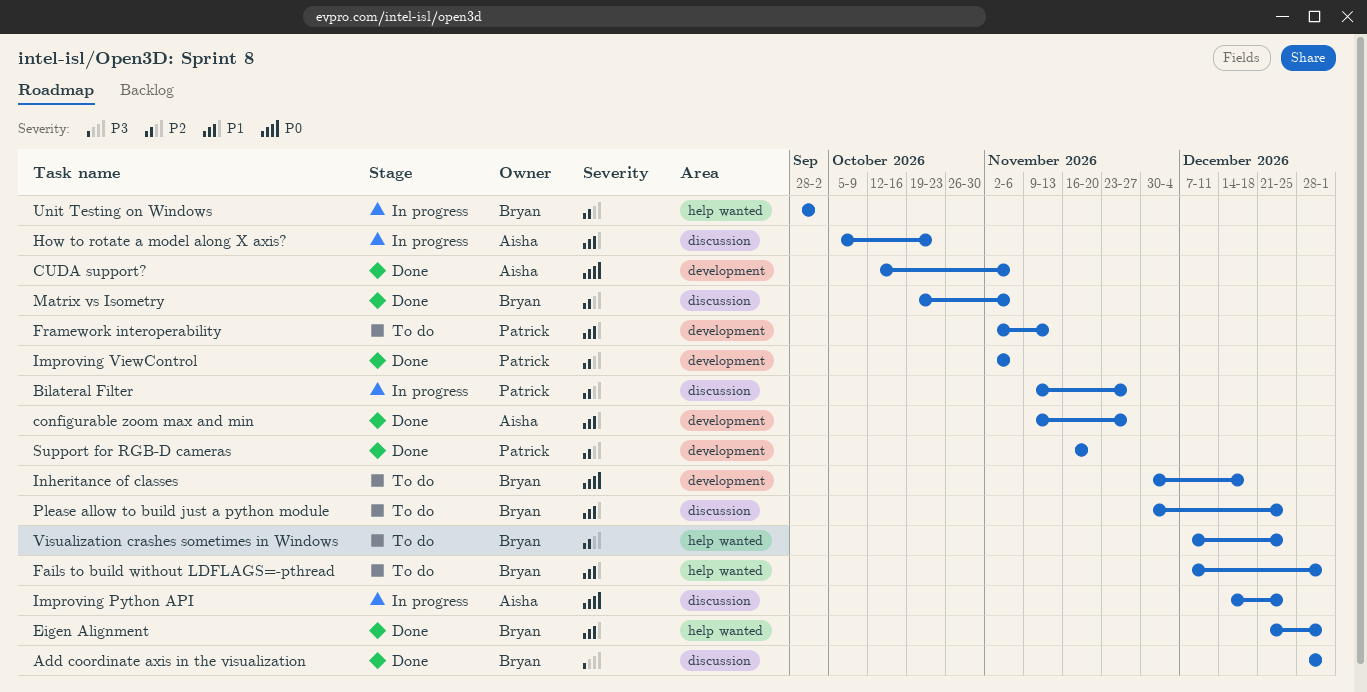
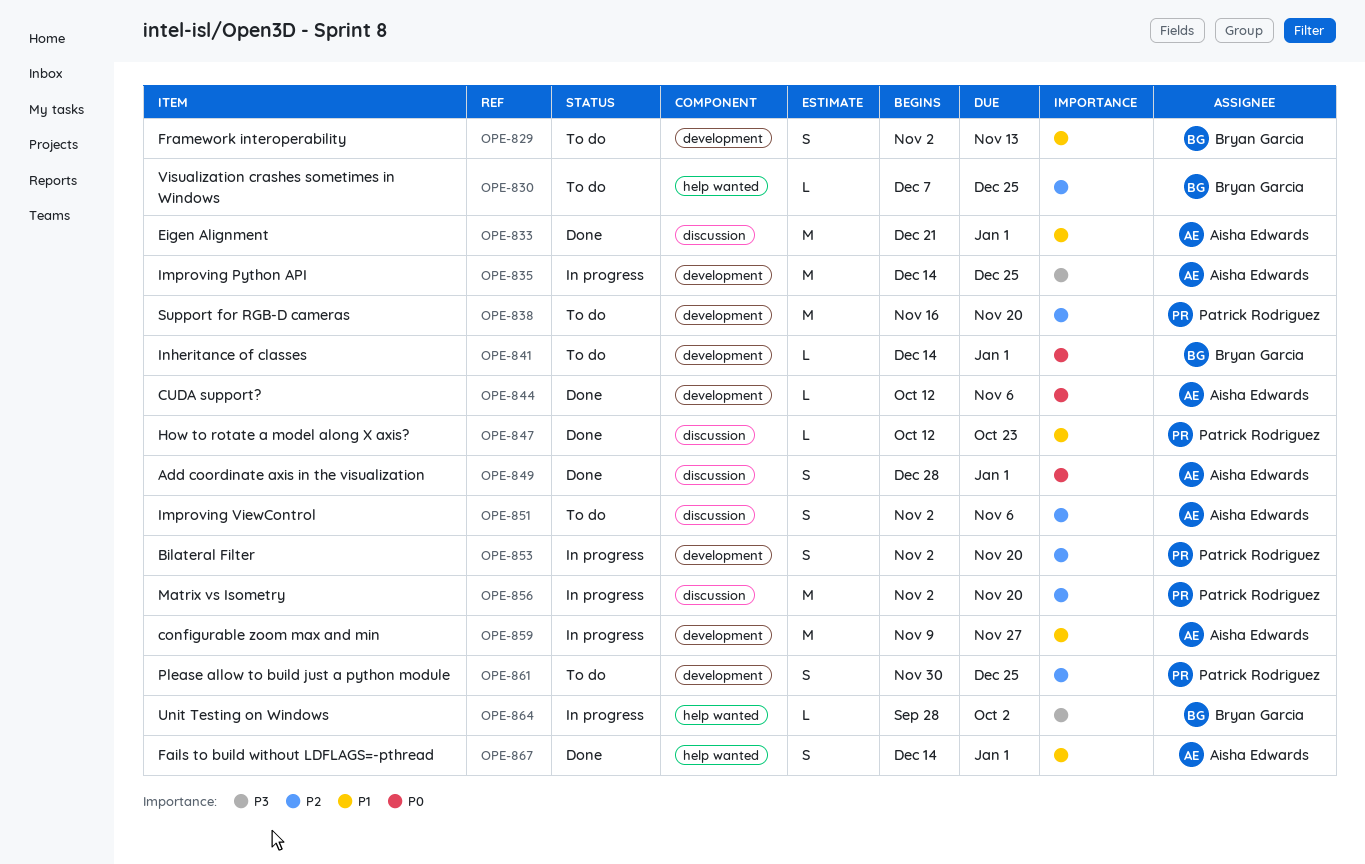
Add coordinate axis in the visualization, owner: Bryan Garcia -> Aisha Edwards
Add coordinate axis in the visualization, priority: P3 -> P0
Bilateral Filter, label: discussion -> development
Bilateral Filter, start: Nov 9 -> Nov 2
Bilateral Filter, due: Nov 27 -> Nov 20
configurable zoom max and min, status: Done -> In progress
Eigen Alignment, owner: Bryan Garcia -> Aisha Edwards
Eigen Alignment, label: help wanted -> discussion
Fails to build without LDFLAGS=-pthread, status: To do -> Done
Fails to build without LDFLAGS=-pthread, owner: Bryan Garcia -> Aisha Edwards
Fails to build without LDFLAGS=-pthread, start: Dec 7 -> Dec 14
Framework interoperability, owner: Patrick Rodriguez -> Bryan Garcia
How to rotate a model along X axis?, status: In progress -> Done
How to rotate a model along X axis?, owner: Aisha Edwards -> Patrick Rodriguez
How to rotate a model along X axis?, start: Oct 5 -> Oct 12
Improving Python API, priority: P0 -> P3
Improving Python API, label: discussion -> development
Improving ViewControl, status: Done -> To do
Improving ViewControl, owner: Patrick Rodriguez -> Aisha Edwards
Improving ViewControl, label: development -> discussion
Inheritance of classes, start: Nov 30 -> Dec 14
Inheritance of classes, due: Dec 18 -> Jan 1
Matrix vs Isometry, status: Done -> In progress
Matrix vs Isometry, owner: Bryan Garcia -> Patrick Rodriguez
Matrix vs Isometry, start: Oct 19 -> Nov 2
Matrix vs Isometry, due: Nov 6 -> Nov 20
Please allow to build just a python module, owner: Bryan Garcia -> Patrick Rodriguez
Please allow to build just a python module, priority: P1 -> P2
Please allow to build just a python module, label: discussion -> development
Support for RGB-D cameras, status: Done -> To do
Unit Testing on Windows, priority: P2 -> P3

